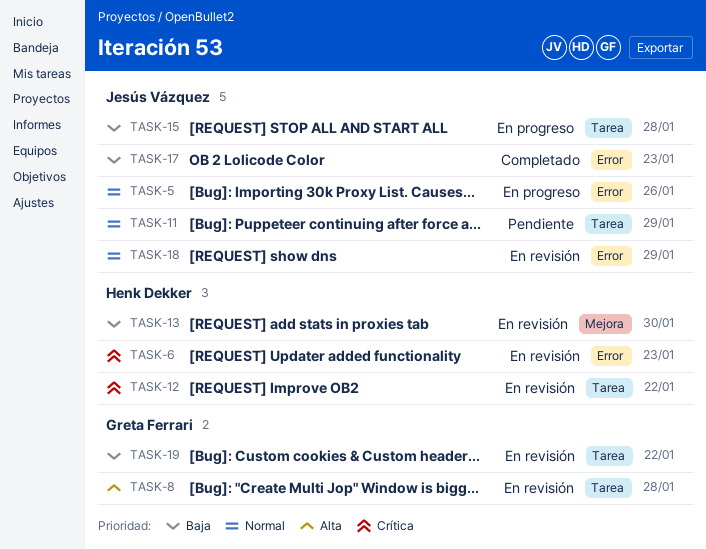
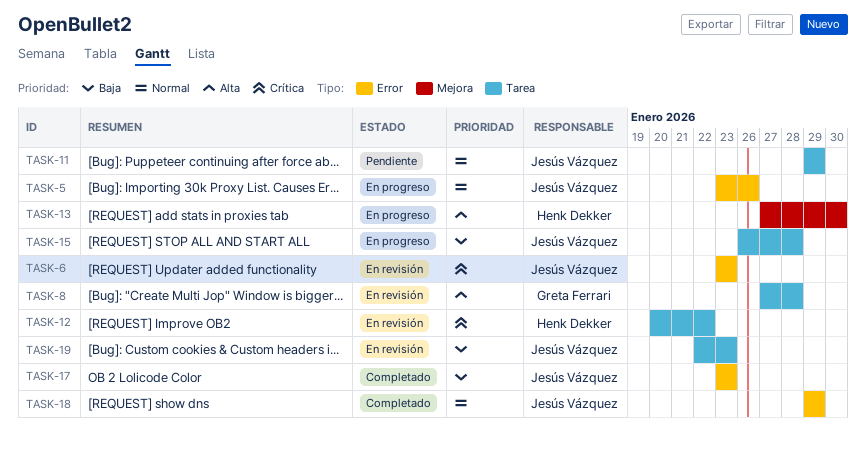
TASK-6, owner: Henk Dekker -> Jesús Vázquez
TASK-13, status: En revisión -> En progreso
TASK-13, priority: Baja -> Alta
TASK-18, status: En revisión -> Completado
TASK-19, owner: Greta Ferrari -> Jesús Vázquez
TASK-19, due: Jan 22 -> Jan 23

